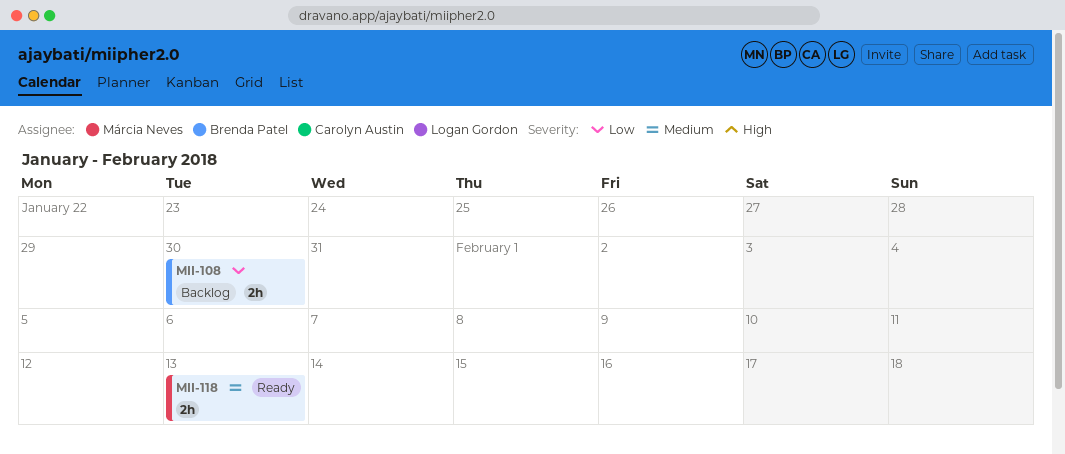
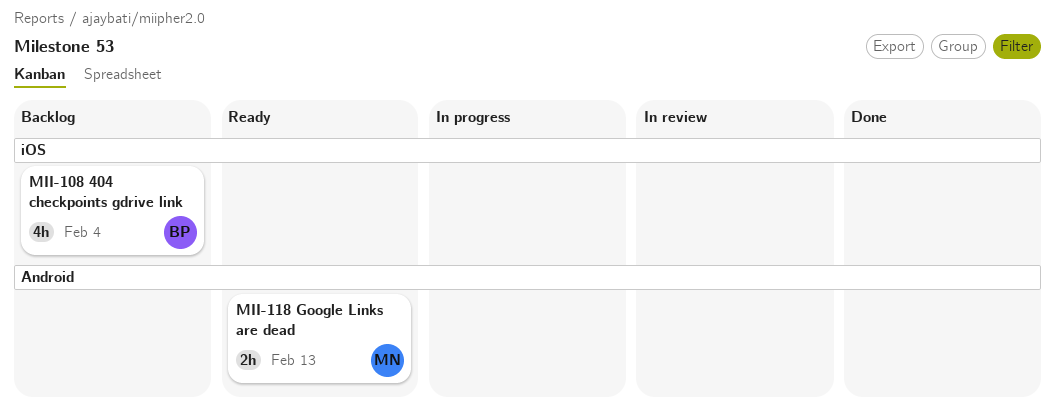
MII-108, estimate: 2h -> 4h
MII-108, due: Jan 30 -> Feb 4

